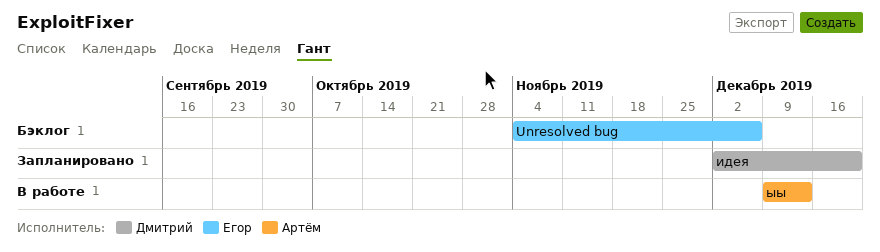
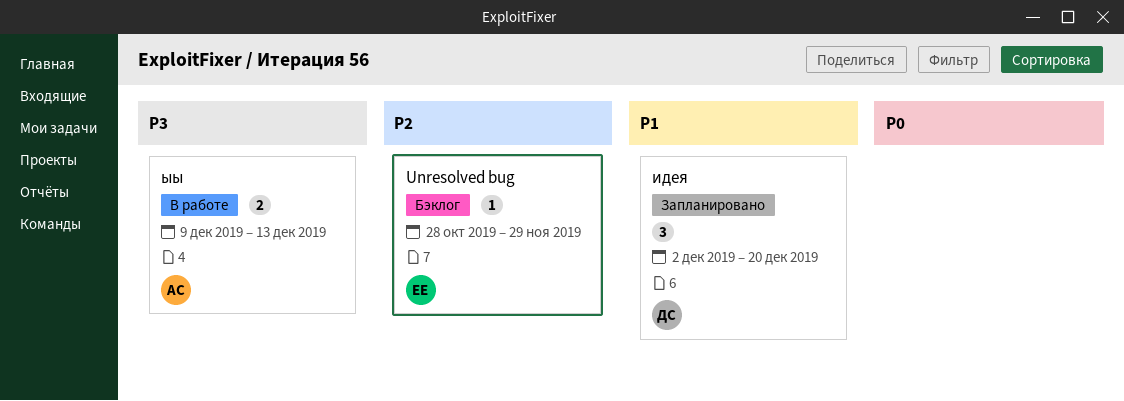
Unresolved bug, start: Nov 4 -> Oct 28
Unresolved bug, due: Dec 6 -> Nov 29

